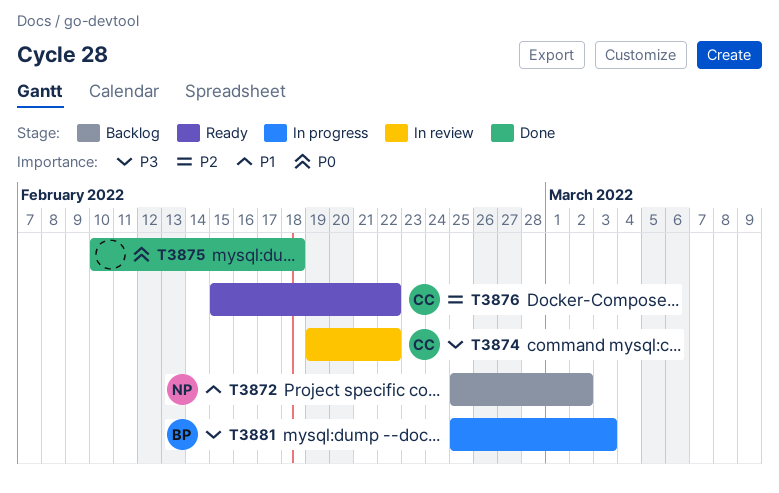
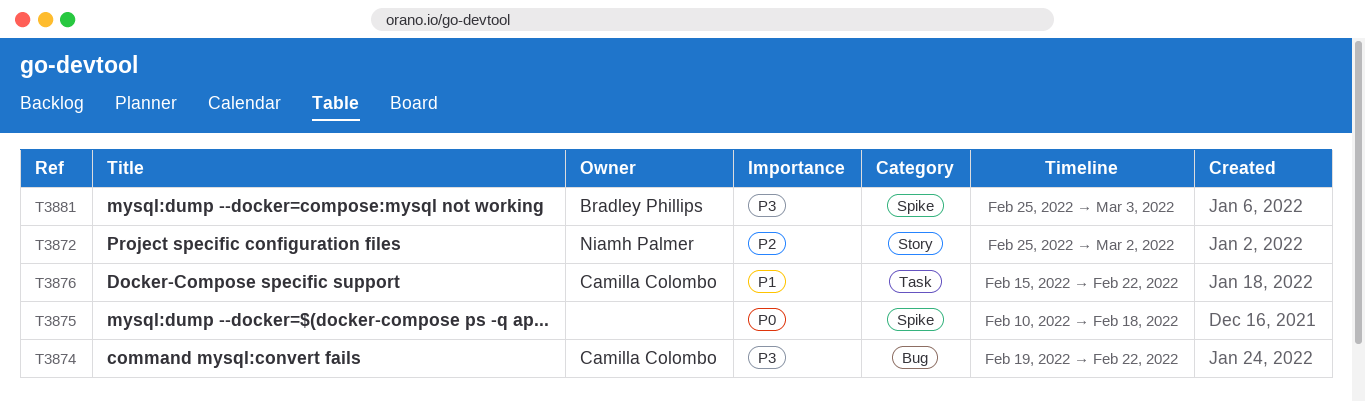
T3872, priority: P1 -> P2
T3876, priority: P2 -> P1

